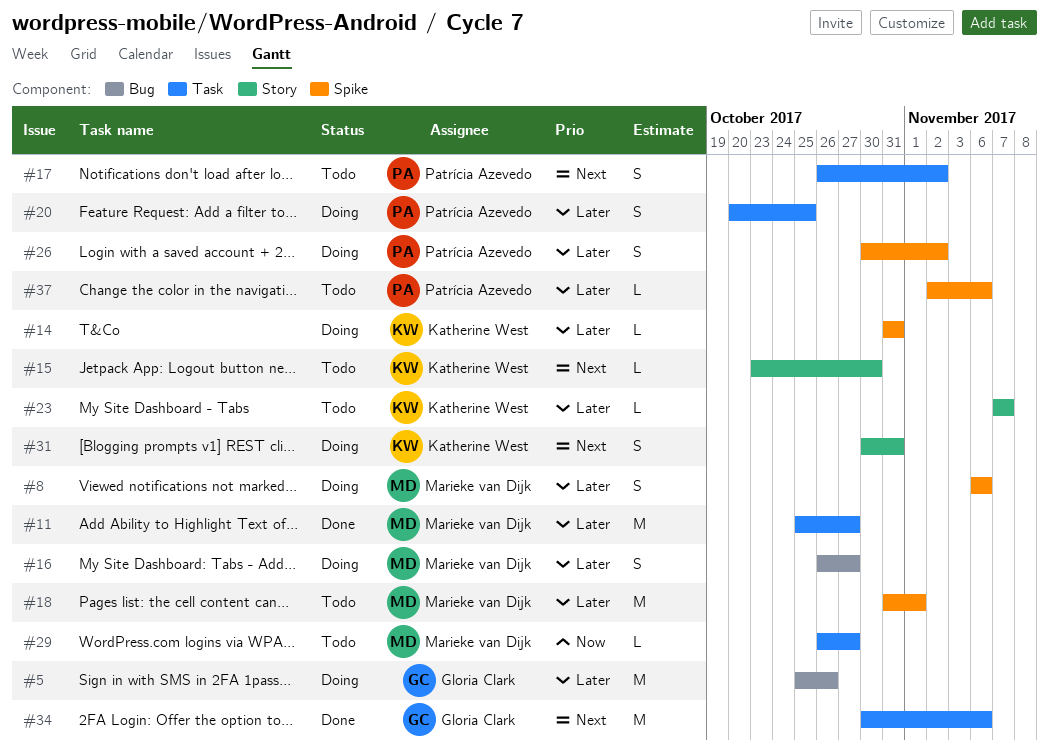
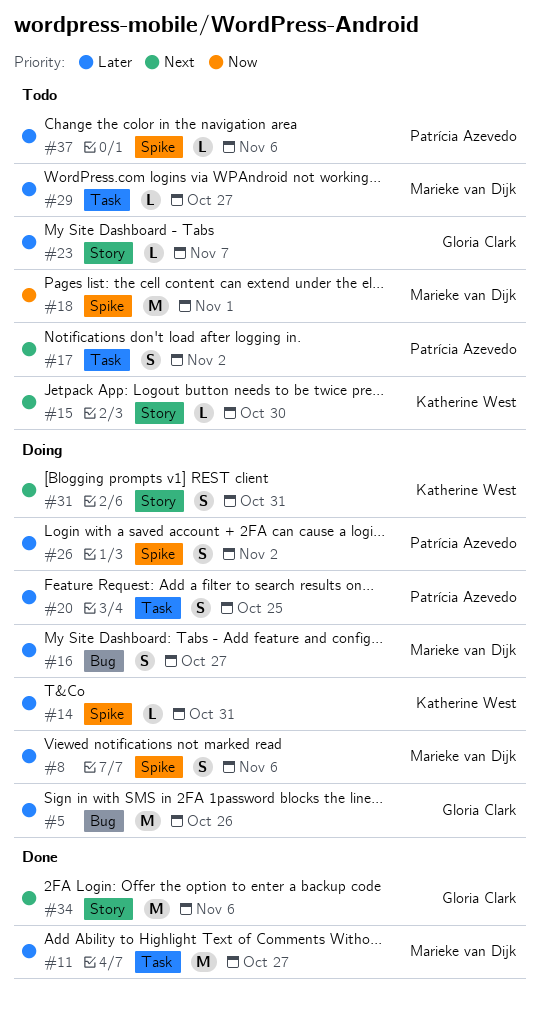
#18, priority: Later -> Now
#23, owner: Katherine West -> Gloria Clark
#29, priority: Now -> Later
#34, label: Task -> Story

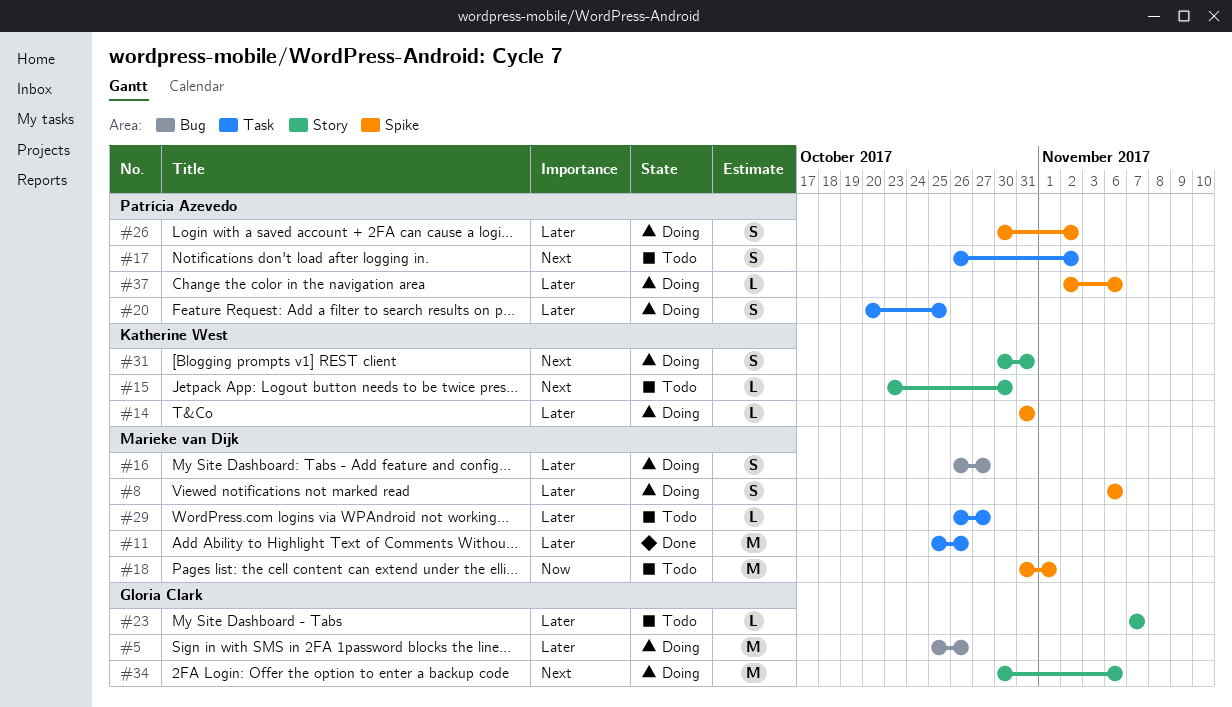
#11, due: Oct 27 -> Oct 26
#34, status: Done -> Doing
#37, status: Todo -> Doing

